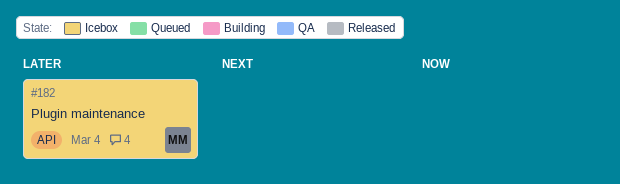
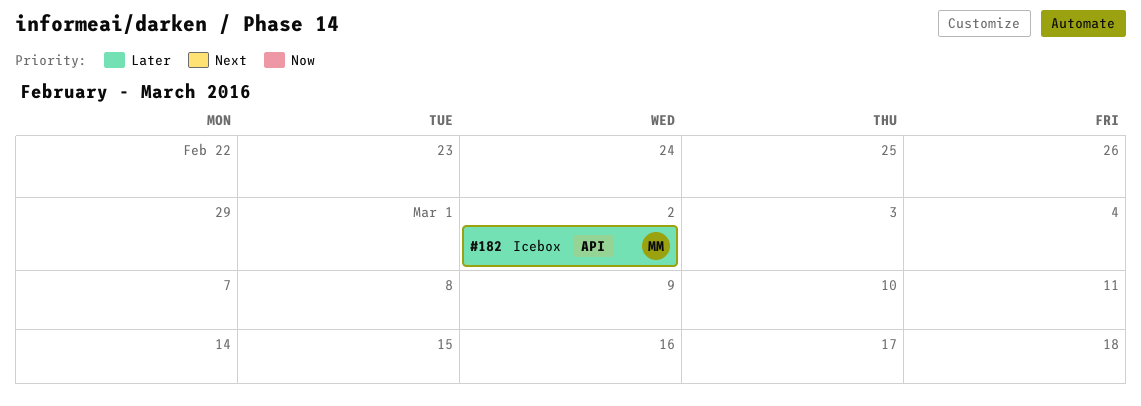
#182, due: Mar 4 -> Mar 2

